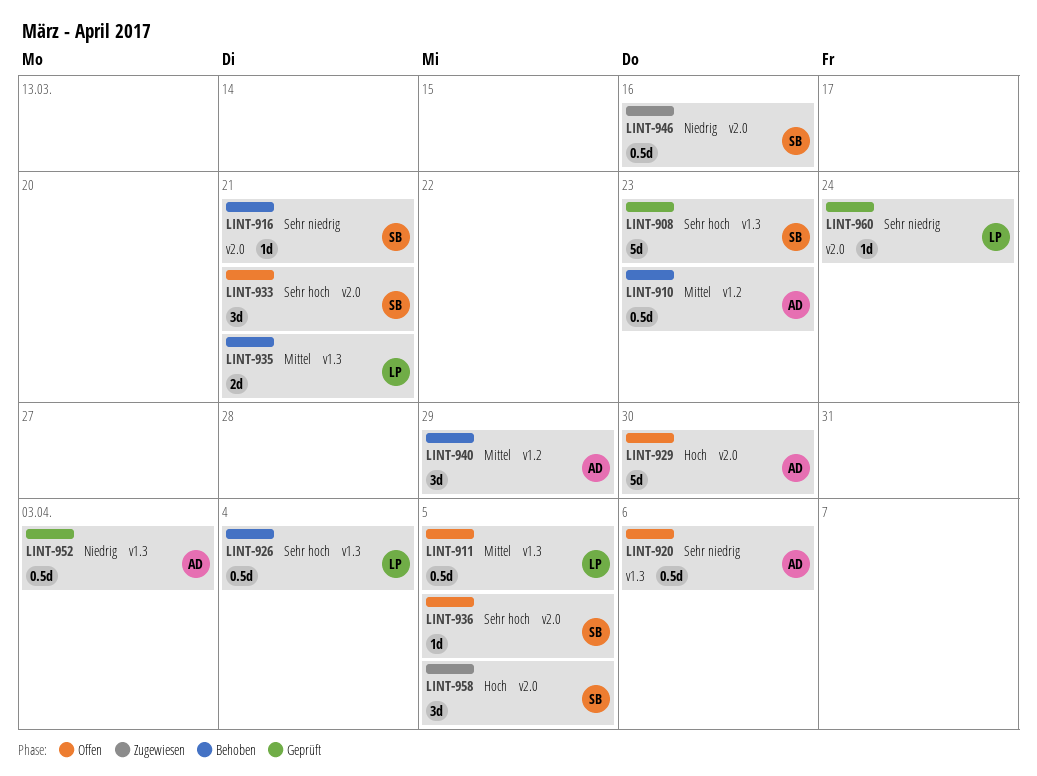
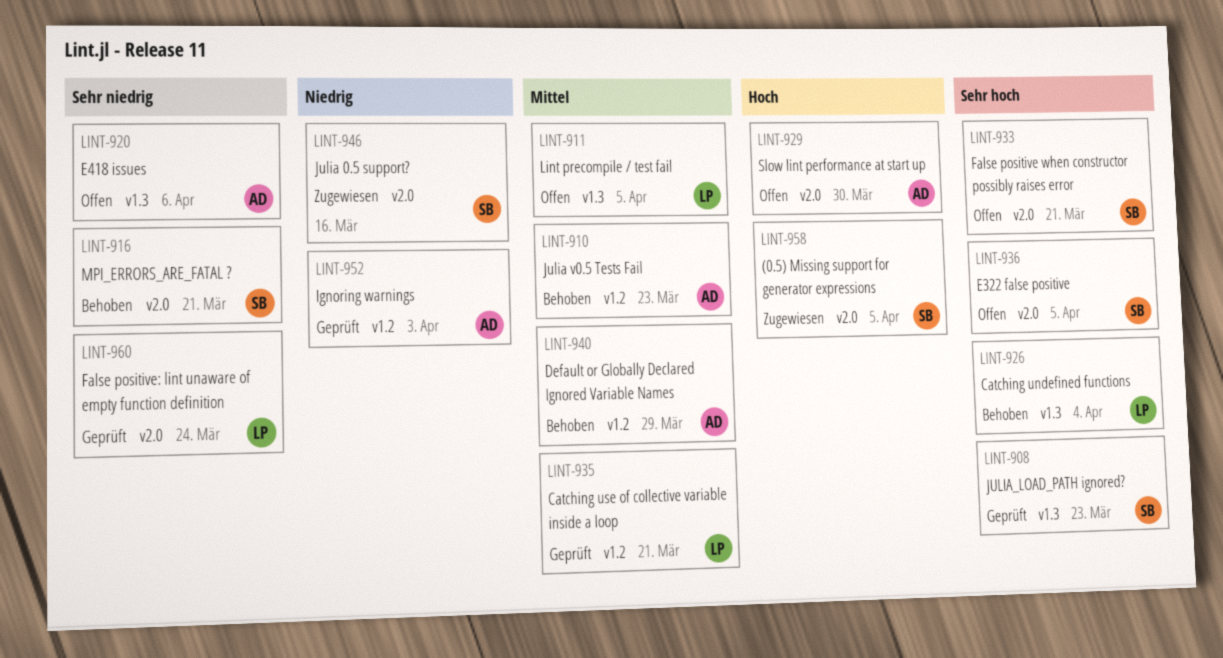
LINT-935, status: Behoben -> Geprüft
LINT-935, label: v1.3 -> v1.2
LINT-952, label: v1.3 -> v1.2

